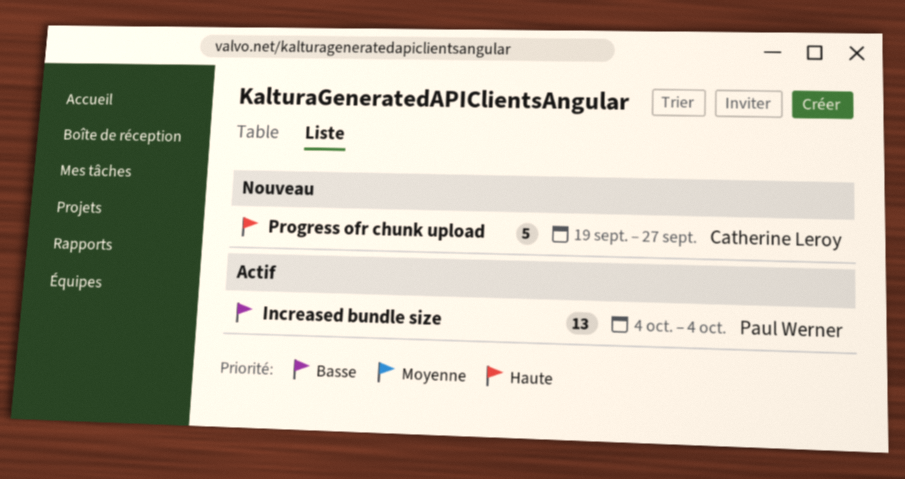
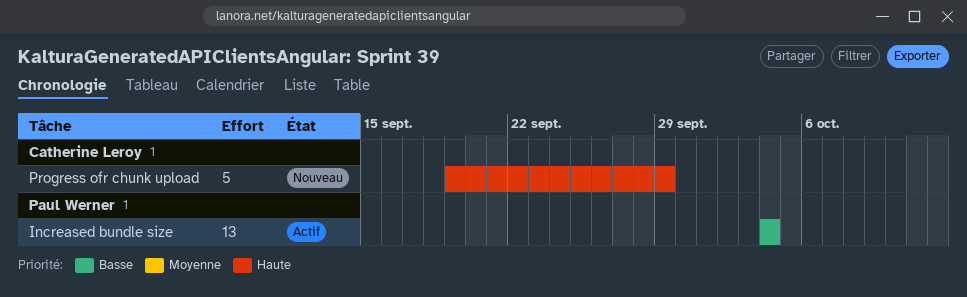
Progress ofr chunk upload, due: Sep 27 -> Sep 29

